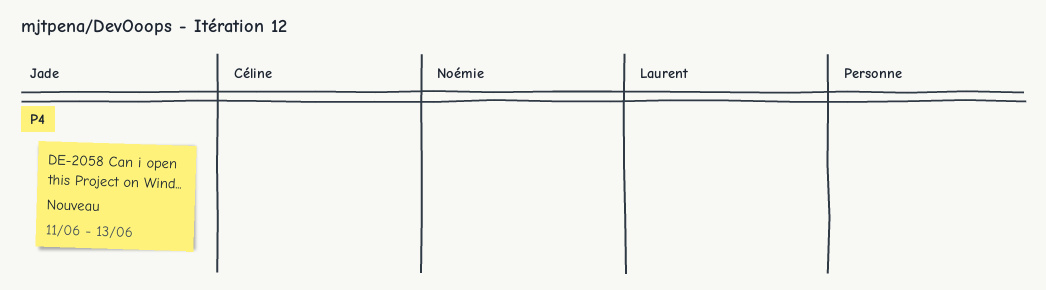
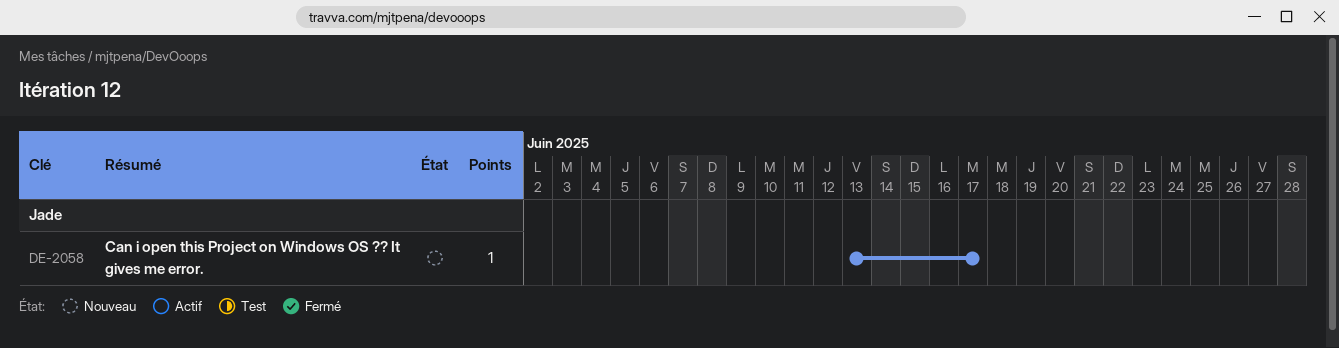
DE-2058, start: Jun 11 -> Jun 13
DE-2058, due: Jun 13 -> Jun 17

